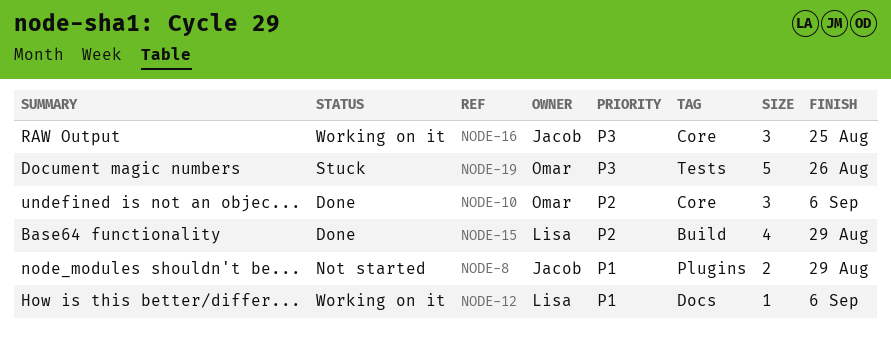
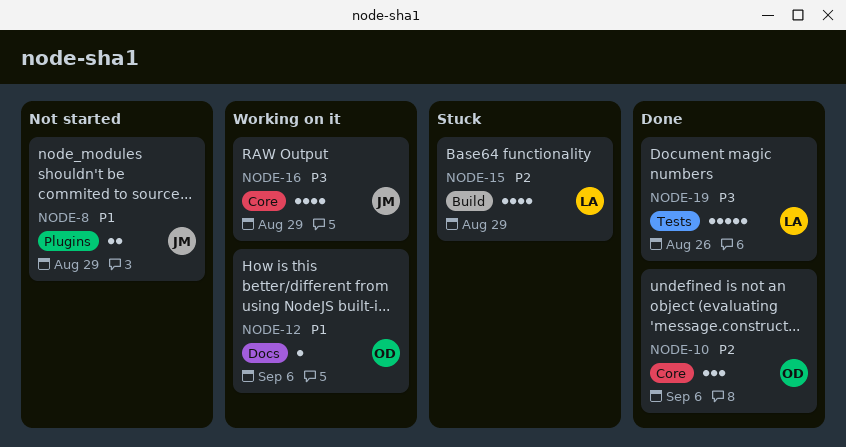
NODE-12, owner: Lisa -> Omar
NODE-15, status: Done -> Stuck
NODE-16, estimate: 3 -> 4
NODE-16, due: Aug 25 -> Aug 29
NODE-19, status: Stuck -> Done
NODE-19, owner: Omar -> Lisa

